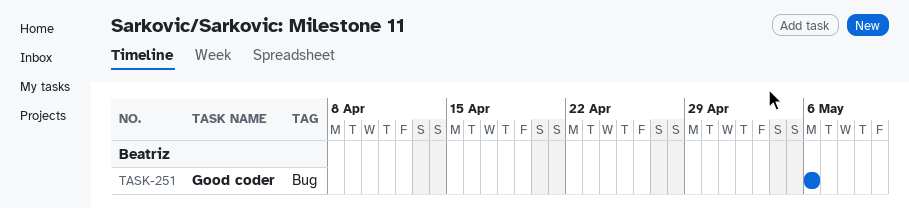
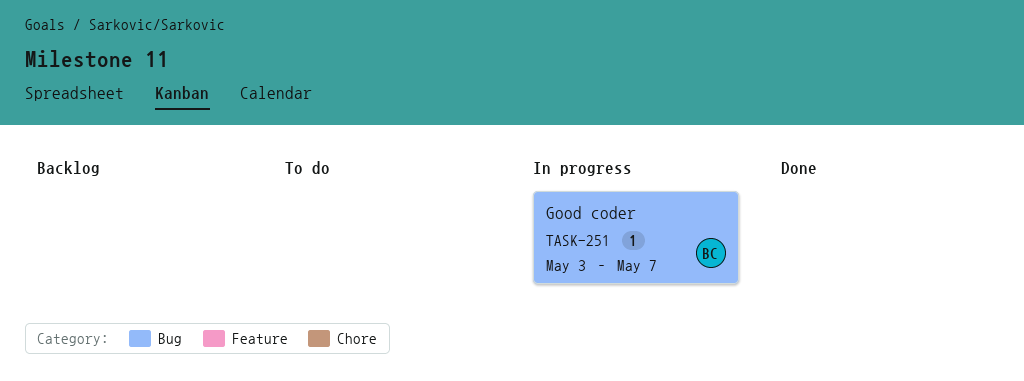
TASK-251, start: May 6 -> May 3
TASK-251, due: May 6 -> May 7

